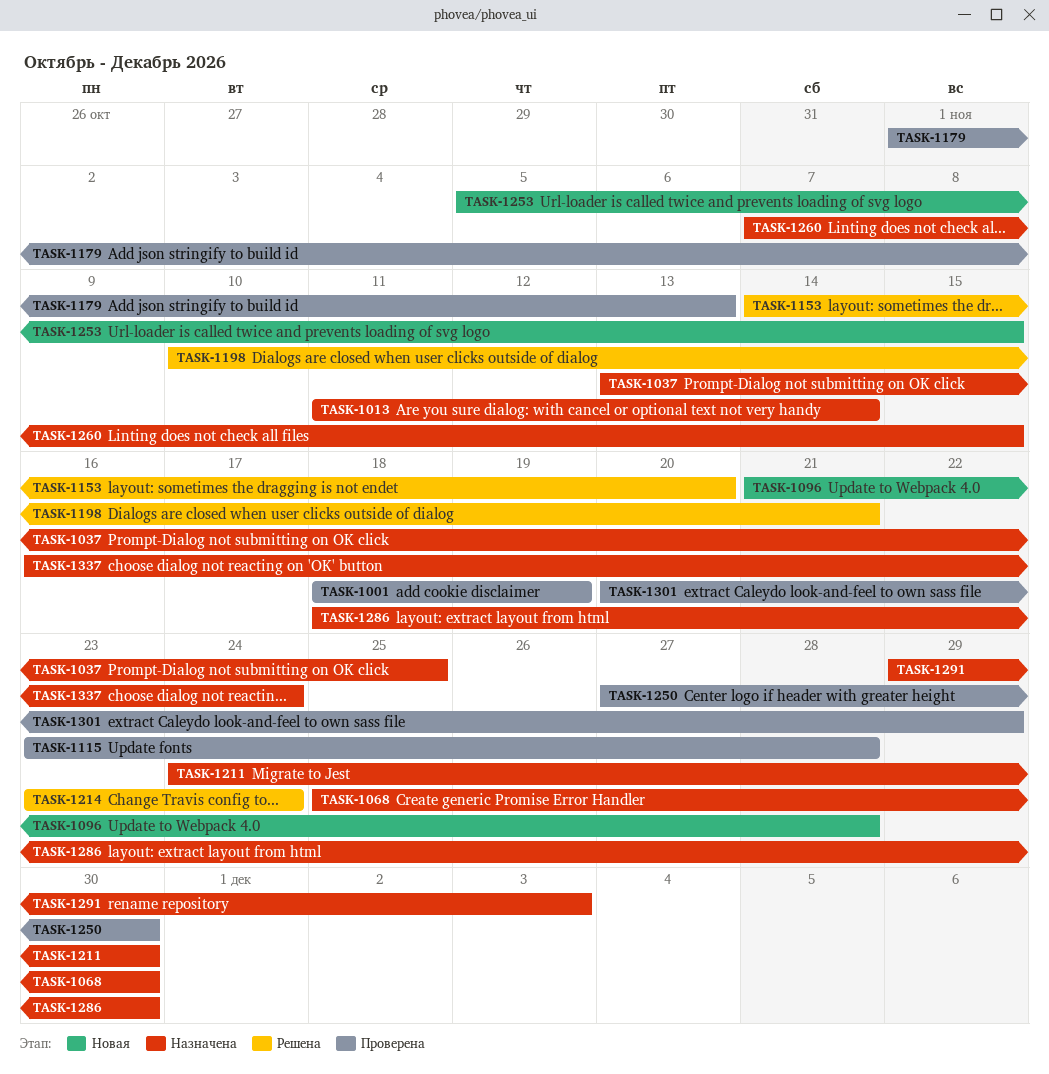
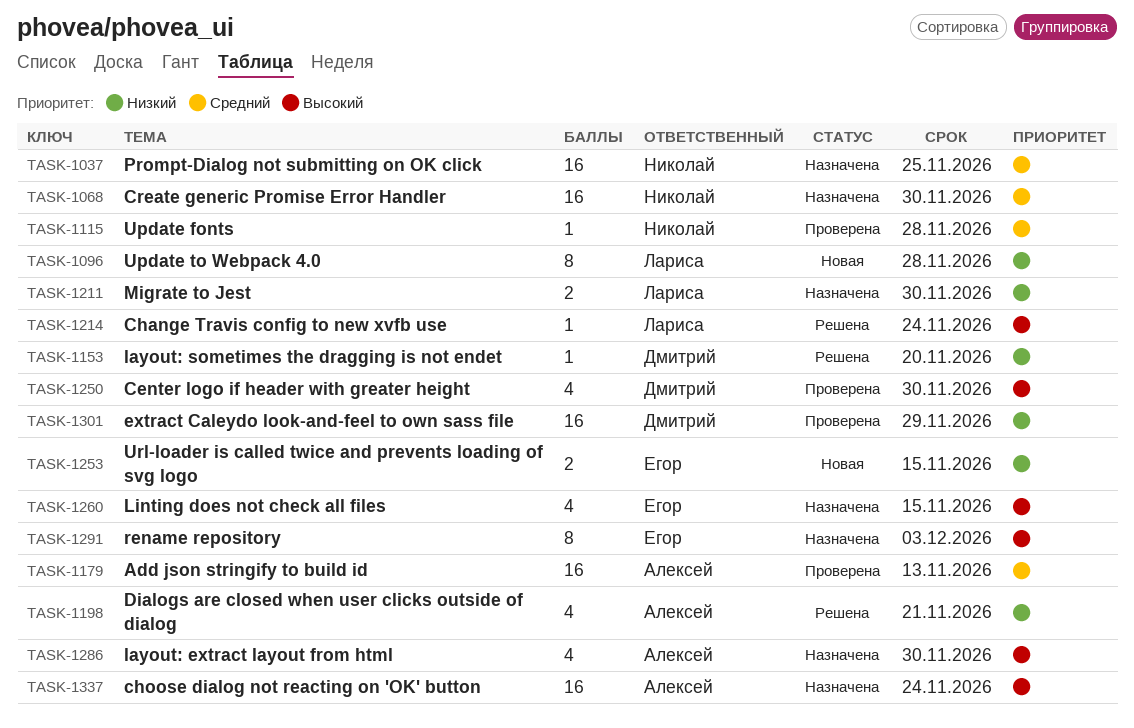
TASK-1001: present -> none
TASK-1013: present -> none

